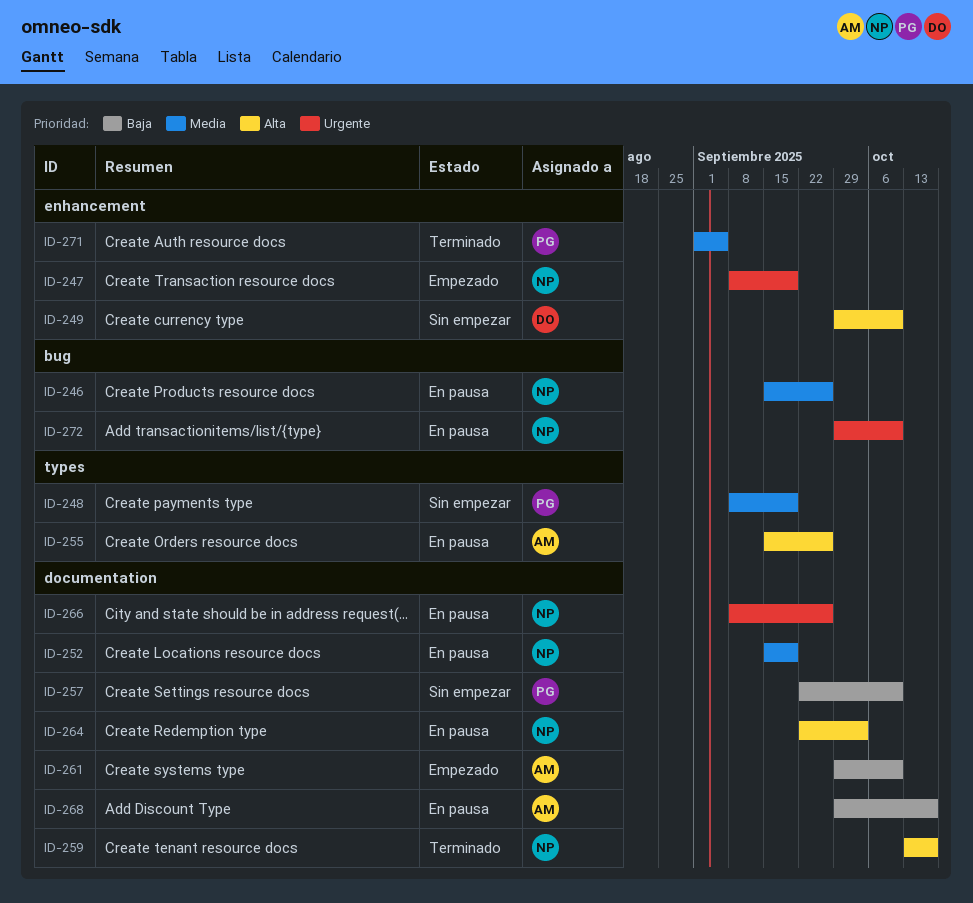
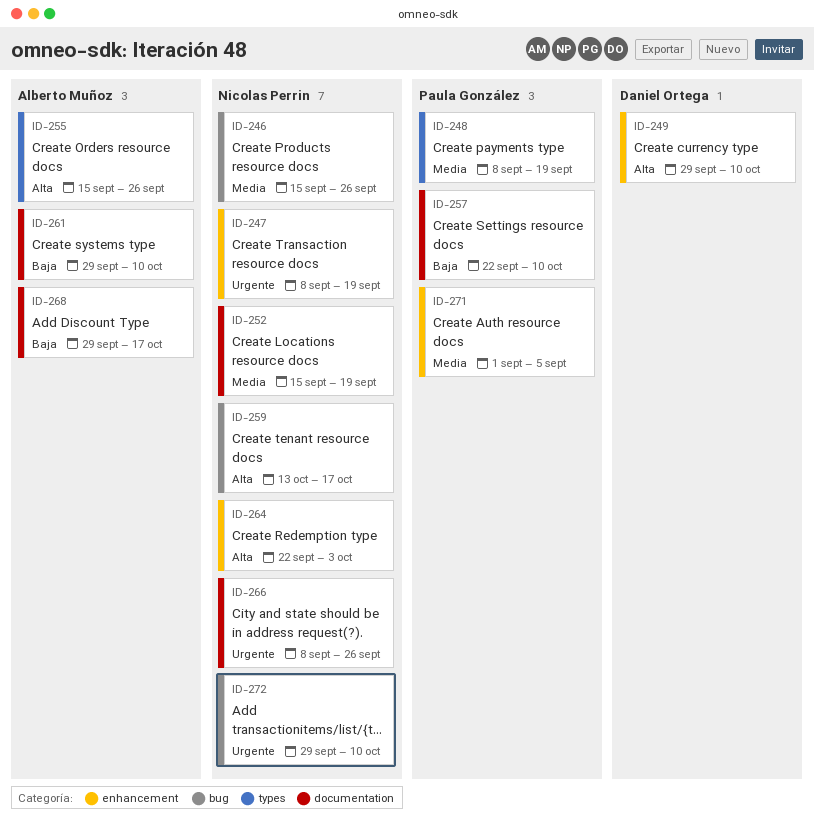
ID-259, label: documentation -> bug
ID-264, label: documentation -> enhancement

